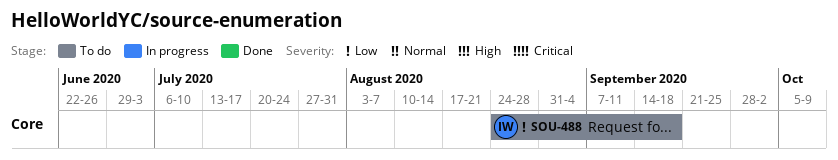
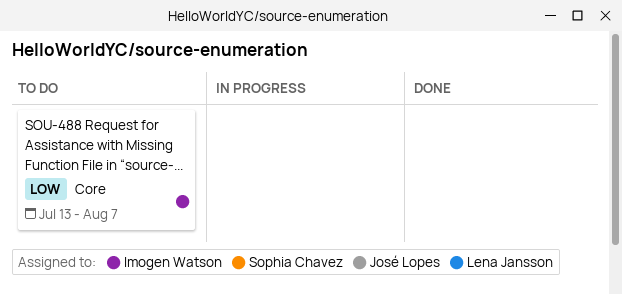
SOU-488, start: Aug 24 -> Jul 13
SOU-488, due: Sep 18 -> Aug 7

